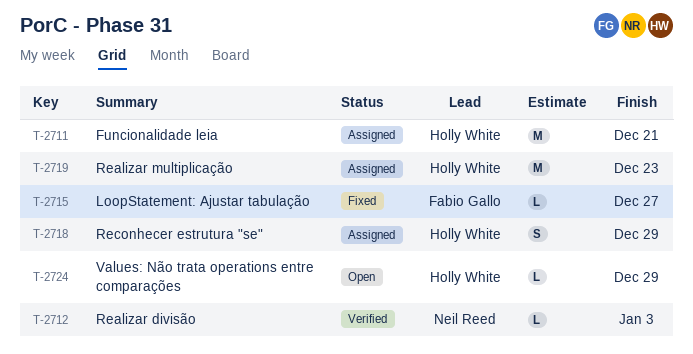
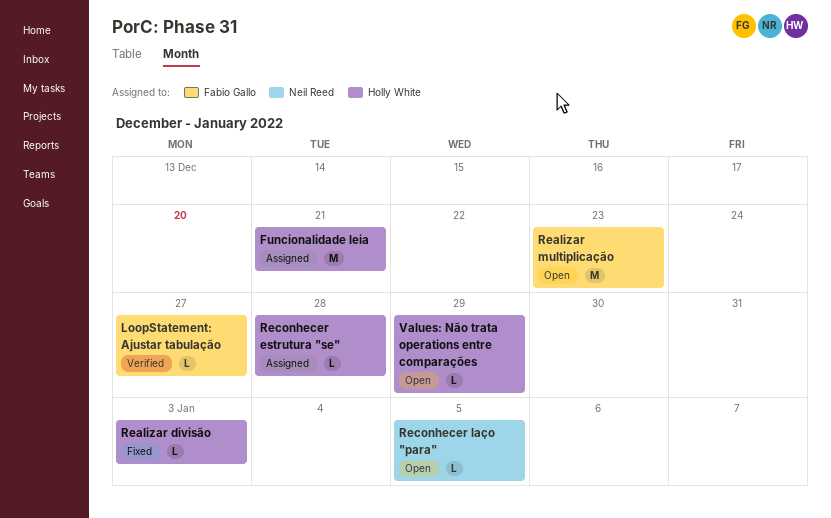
LoopStatement: Ajustar tabulação, status: Fixed -> Verified
Realizar divisão, status: Verified -> Fixed
Realizar divisão, owner: Neil Reed -> Holly White
Realizar multiplicação, status: Assigned -> Open
Realizar multiplicação, owner: Holly White -> Fabio Gallo
Reconhecer estrutura "se", estimate: S -> L
Reconhecer estrutura "se", due: Dec 29 -> Dec 28
Reconhecer laço "para": none -> present

